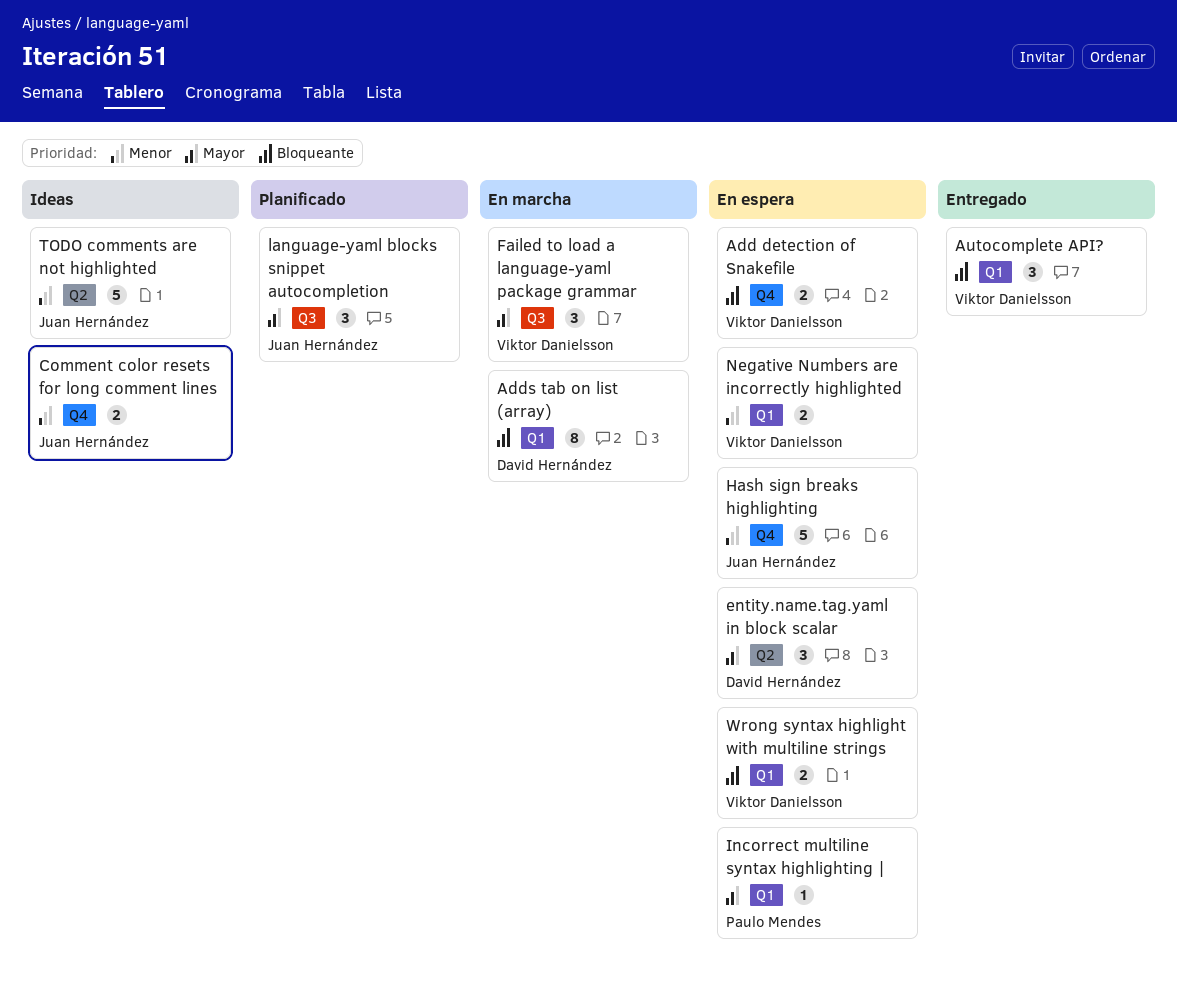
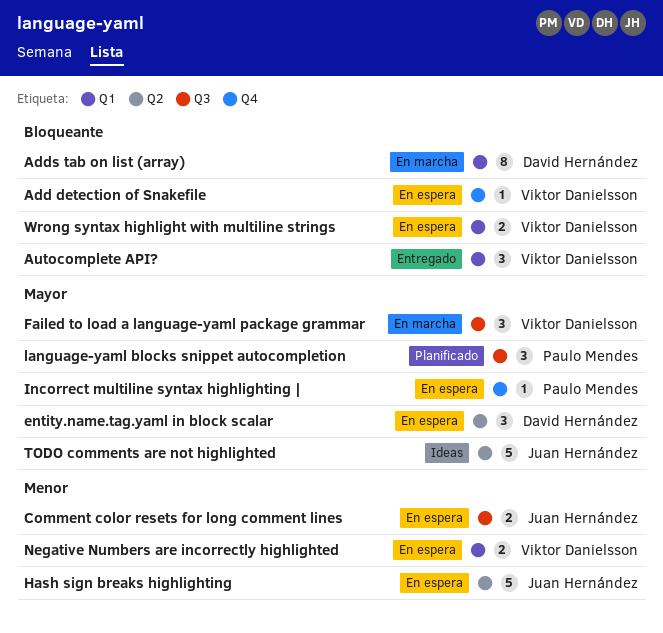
Add detection of Snakefile, estimate: 2 -> 1
Comment color resets for long comment lines, status: Ideas -> En espera
Comment color resets for long comment lines, label: Q4 -> Q3
Hash sign breaks highlighting, label: Q4 -> Q2
Incorrect multiline syntax highlighting |, label: Q1 -> Q4
language-yaml blocks snippet autocompletion, owner: Juan Hernández -> Paulo Mendes
TODO comments are not highlighted, priority: Menor -> Mayor

